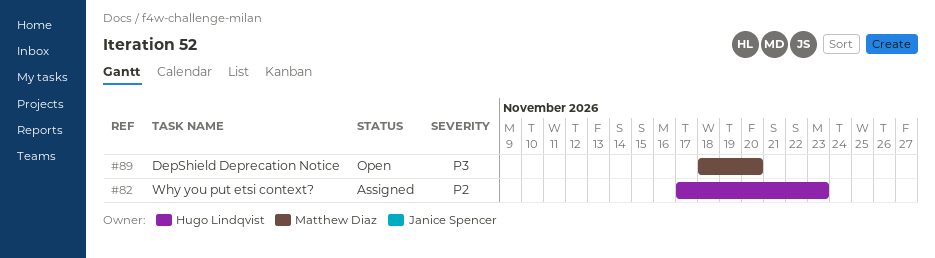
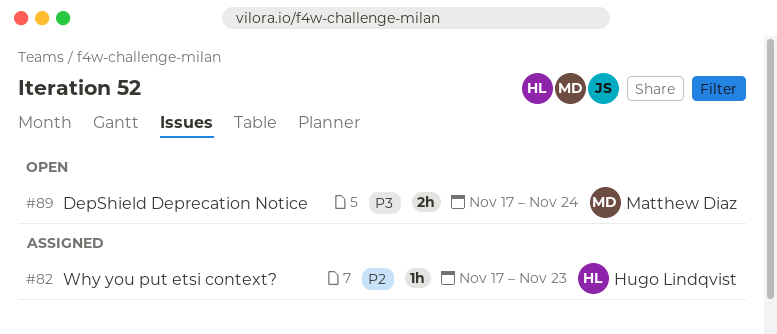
#89, start: Nov 18 -> Nov 17
#89, due: Nov 20 -> Nov 24

